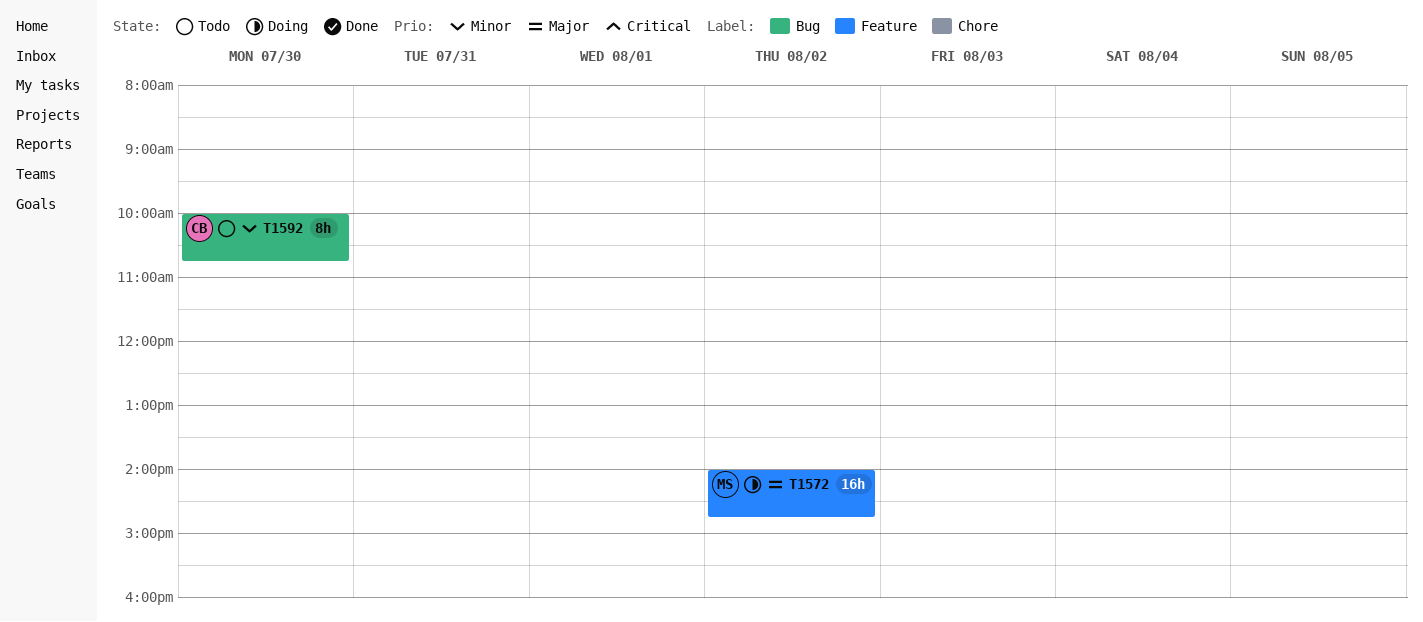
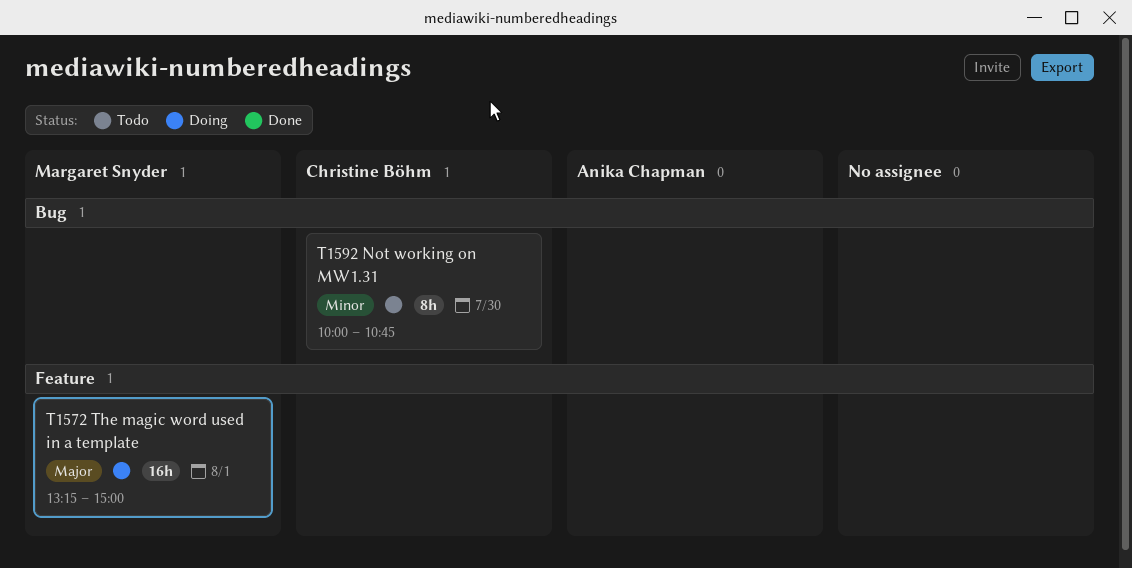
T1572, day: Aug 2 -> Aug 1
T1572, begins: 14:00 -> 13:15
T1572, ends: 14:45 -> 15:00

